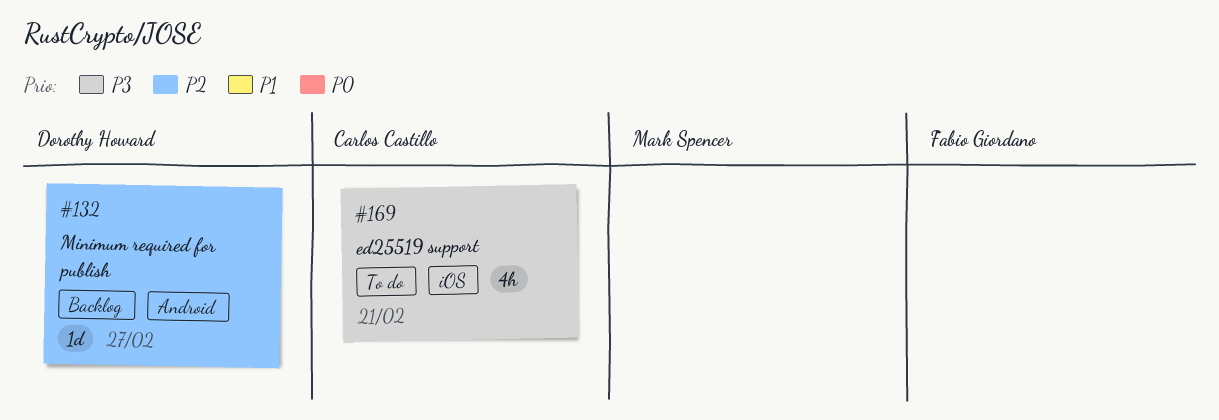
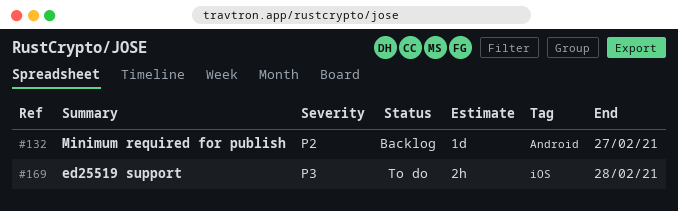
#169, estimate: 4h -> 2h
#169, due: Feb 21 -> Feb 28

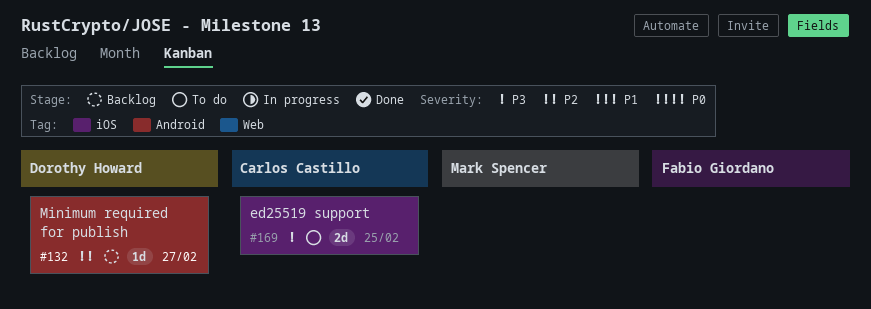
#169, estimate: 2h -> 2d
#169, due: Feb 28 -> Feb 25

